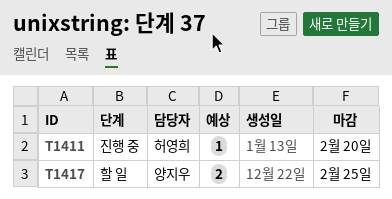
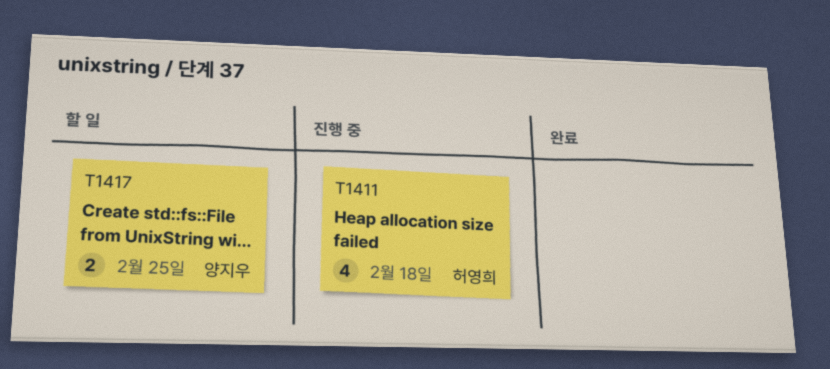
T1411, estimate: 1 -> 4
T1411, due: Feb 20 -> Feb 18

